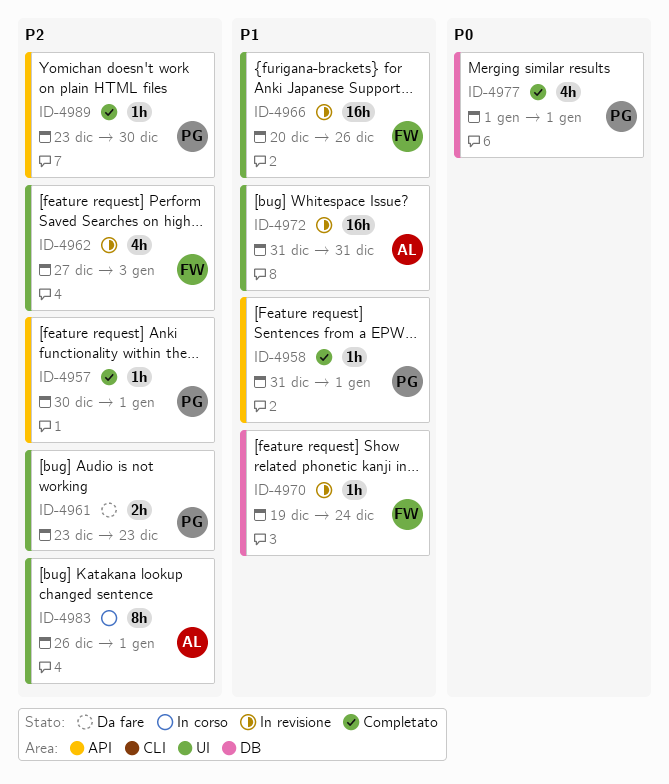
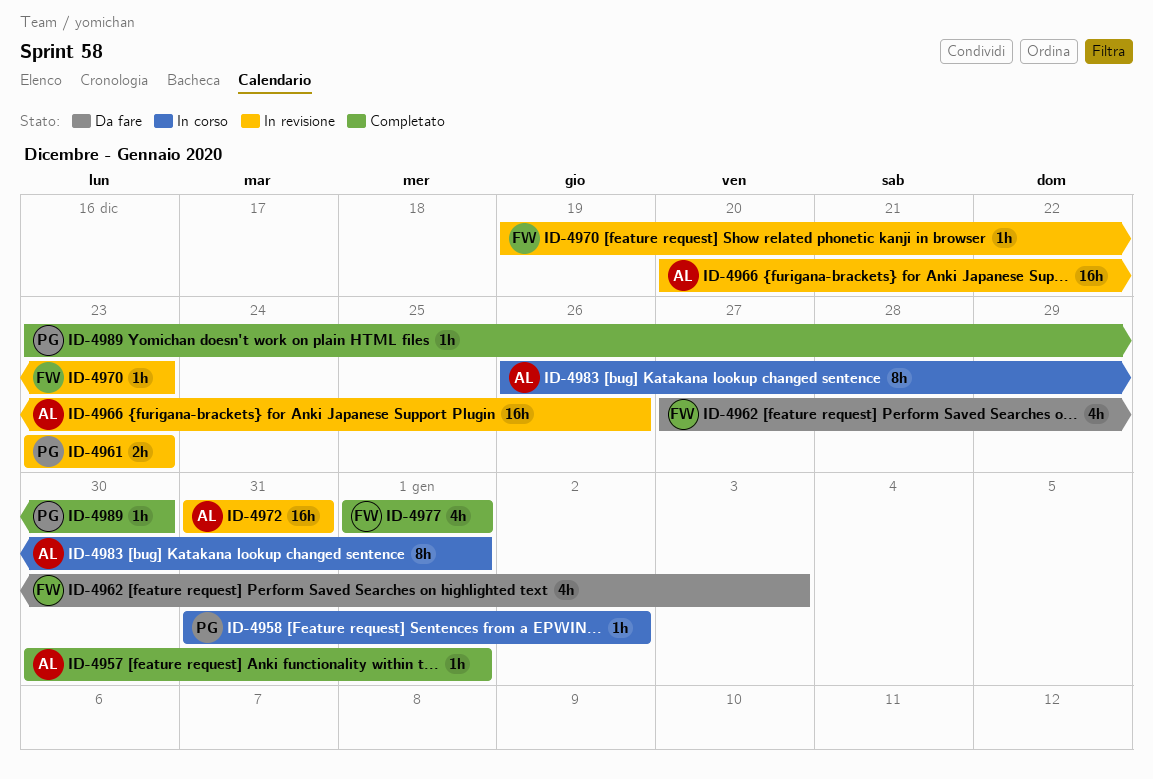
ID-4957, owner: PG -> AL
ID-4958, status: Completato -> In corso
ID-4958, due: Jan 1 -> Jan 2
ID-4961, status: Da fare -> In revisione
ID-4962, status: In revisione -> Da fare
ID-4966, owner: FW -> AL
ID-4970, due: Dec 24 -> Dec 23
ID-4977, owner: PG -> FW

